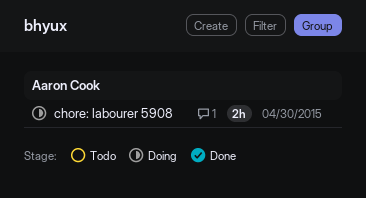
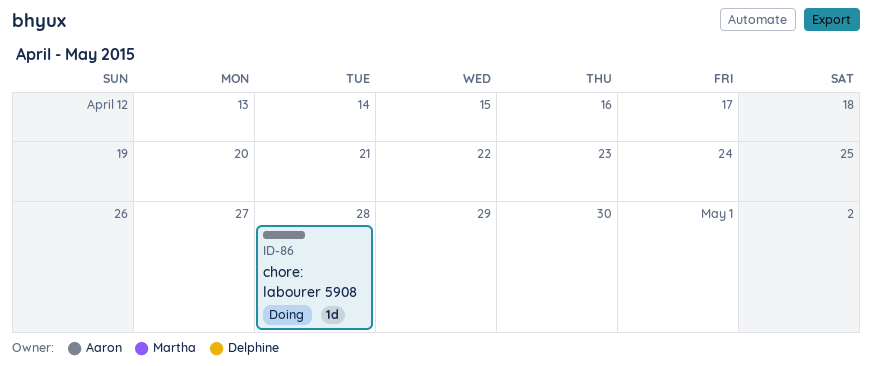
chore: labourer 5908, estimate: 2h -> 1d
chore: labourer 5908, due: Apr 30 -> Apr 28

